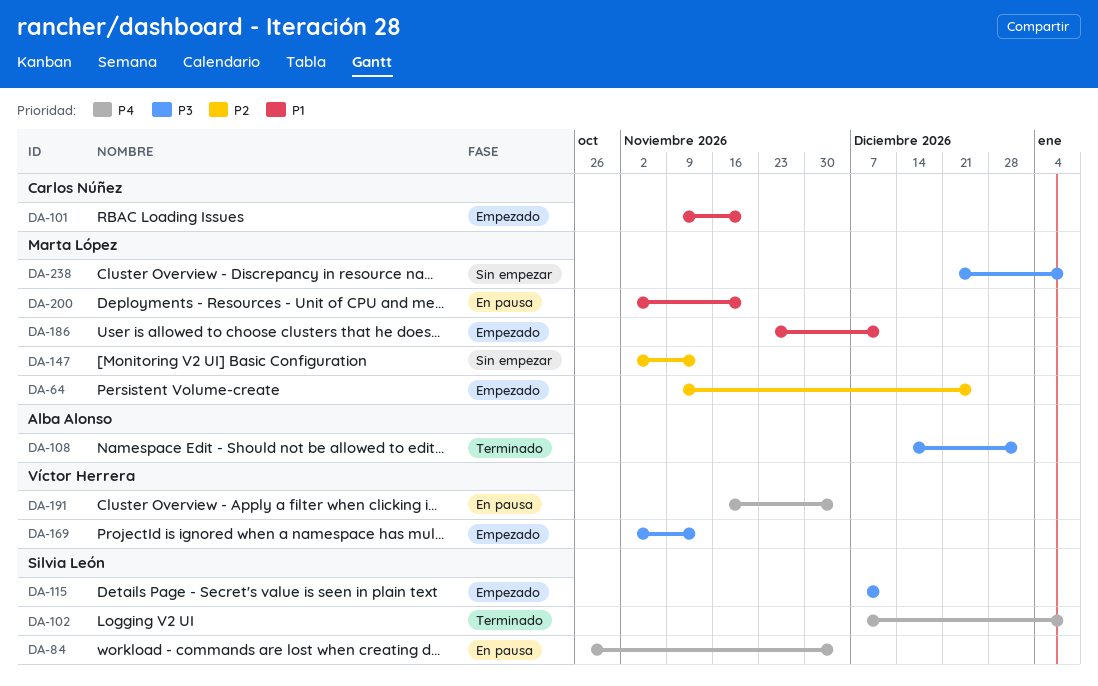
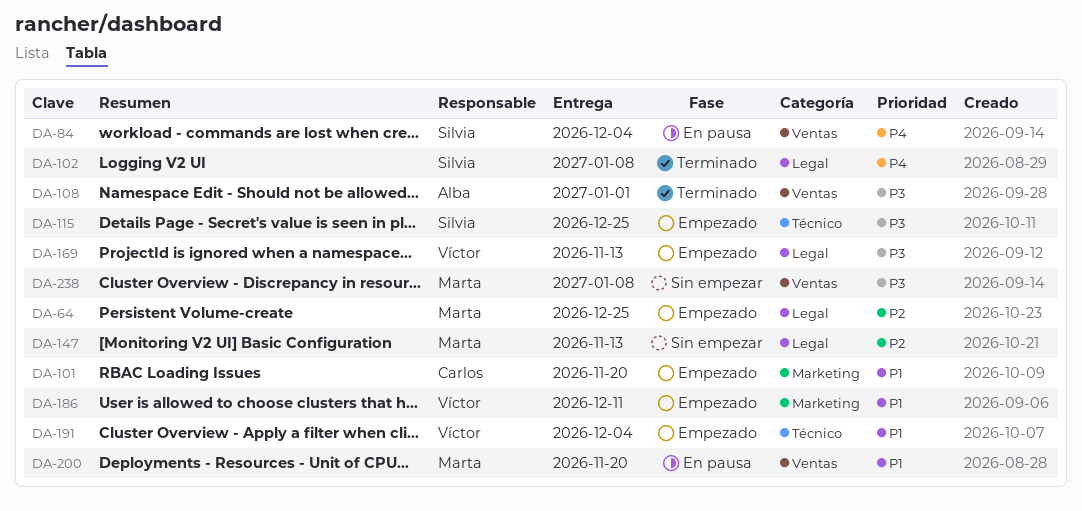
DA-115, due: Dec 11 -> Dec 25
DA-186, owner: Marta López -> Víctor Herrera
DA-191, status: En pausa -> Empezado
DA-191, priority: P4 -> P1

